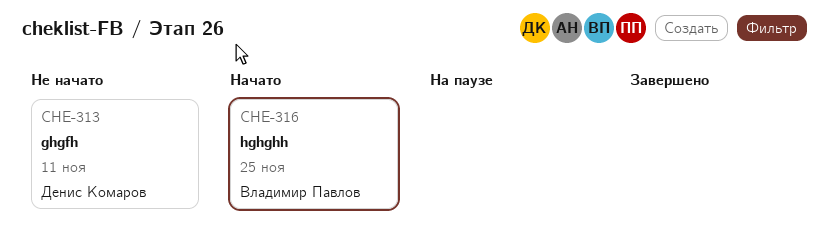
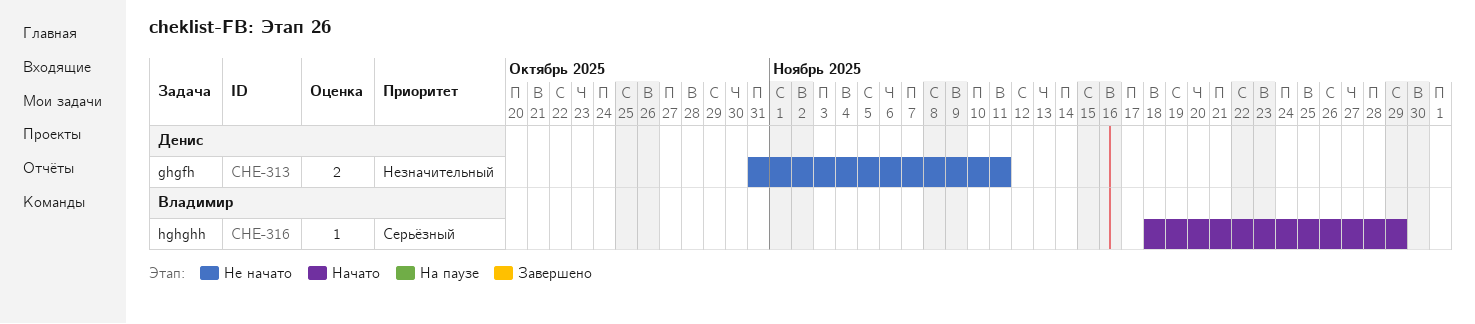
CHE-316, due: Nov 25 -> Nov 29

